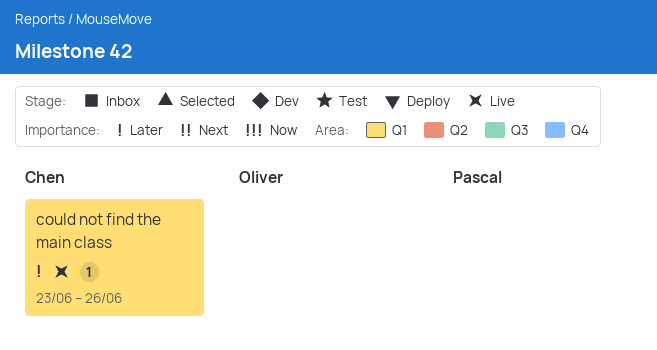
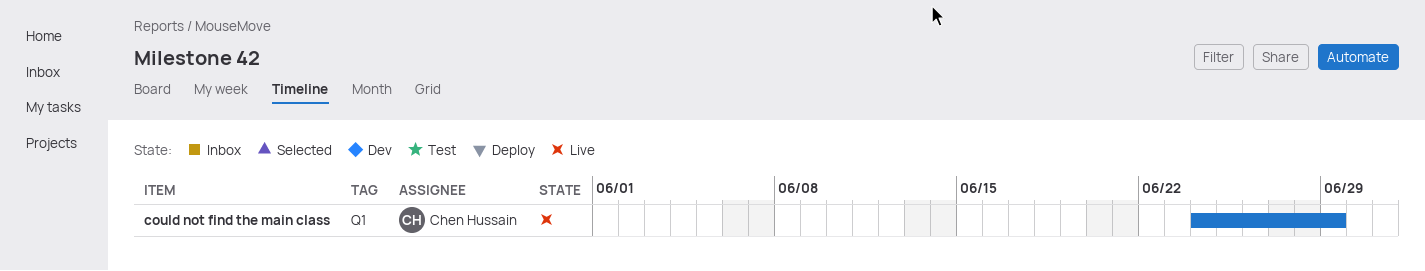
could not find the main class, start: Jun 23 -> Jun 24
could not find the main class, due: Jun 26 -> Jun 29

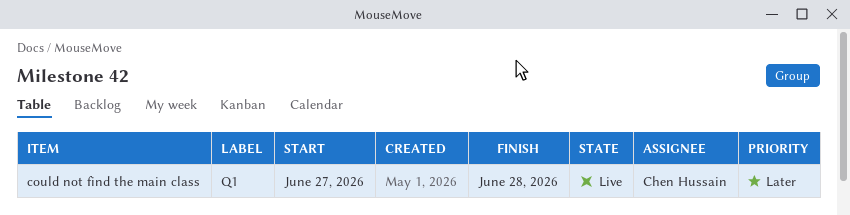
could not find the main class, start: Jun 24 -> Jun 27
could not find the main class, due: Jun 29 -> Jun 28

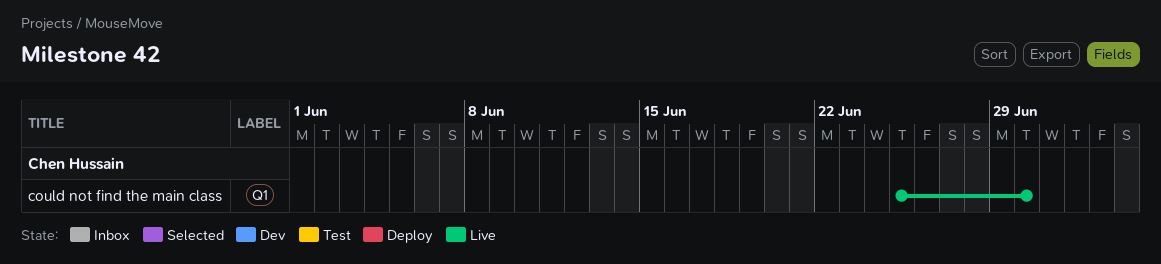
could not find the main class, start: Jun 27 -> Jun 25
could not find the main class, due: Jun 28 -> Jun 30

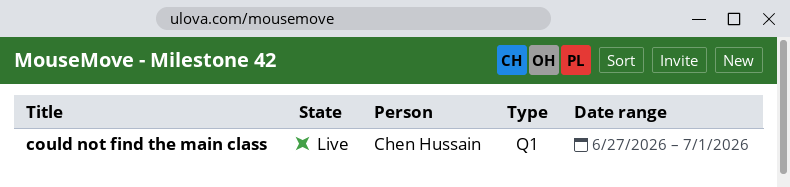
could not find the main class, start: Jun 25 -> Jun 27
could not find the main class, due: Jun 30 -> Jul 1

